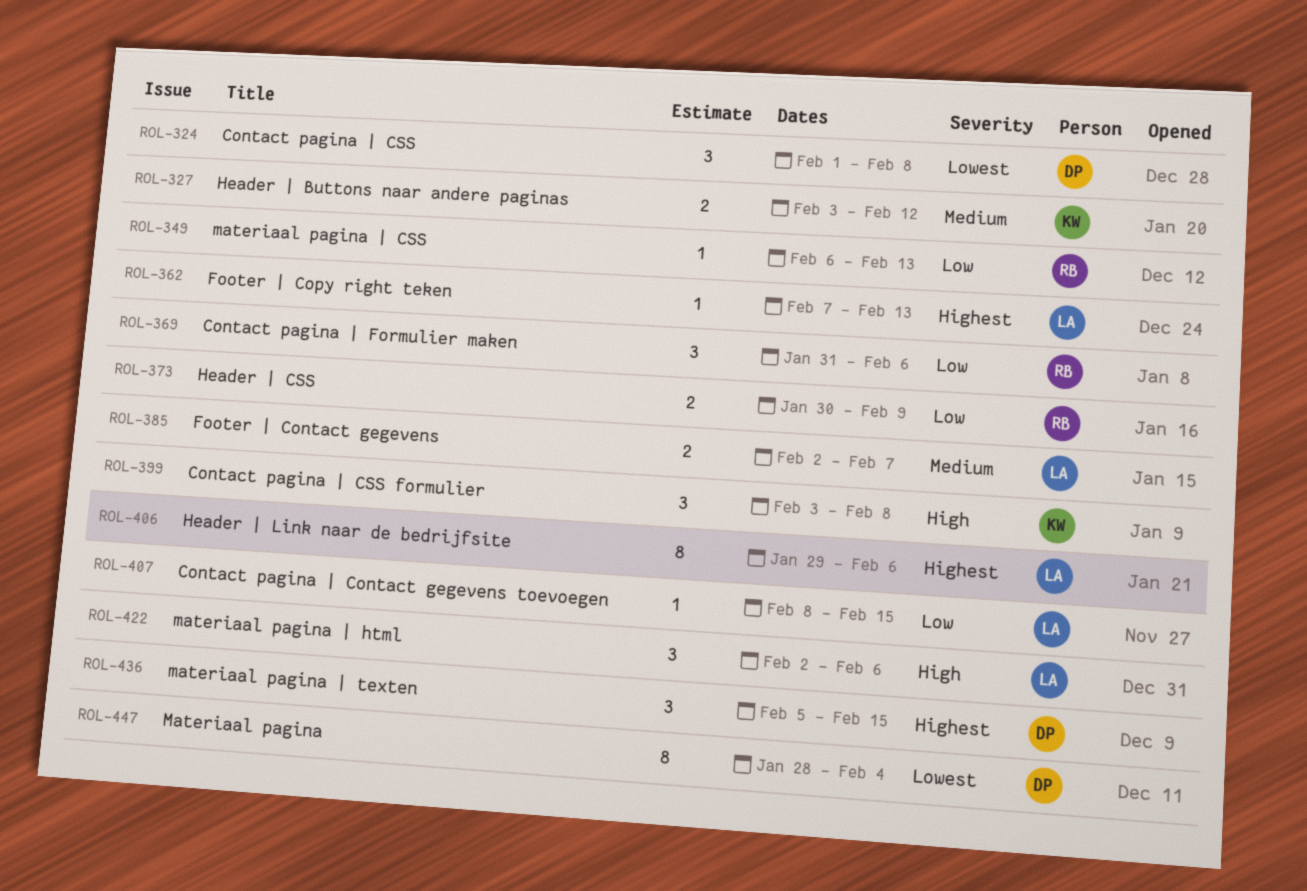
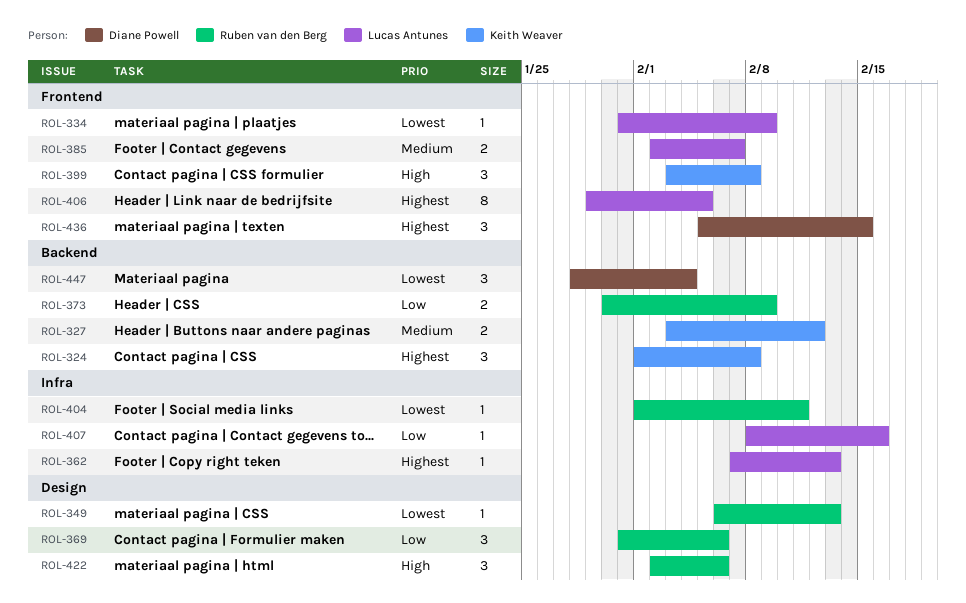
ROL-324, owner: Diane Powell -> Keith Weaver
ROL-324, priority: Lowest -> Highest
ROL-334: none -> present
ROL-349, priority: Low -> Lowest
ROL-404: none -> present
ROL-406, due: Feb 6 -> Feb 5
ROL-407, due: Feb 15 -> Feb 16
ROL-422, owner: Lucas Antunes -> Ruben van den Berg
ROL-447, estimate: 8 -> 3

